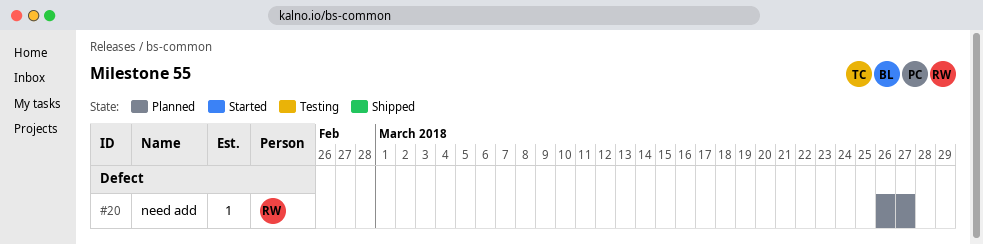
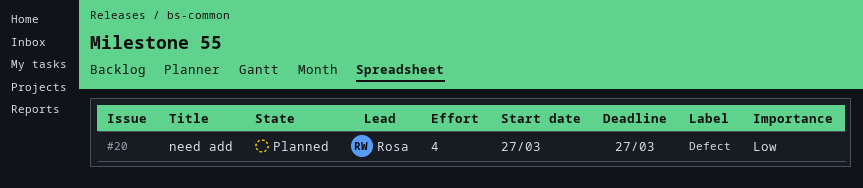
#20, estimate: 1 -> 4
#20, start: Mar 26 -> Mar 27

